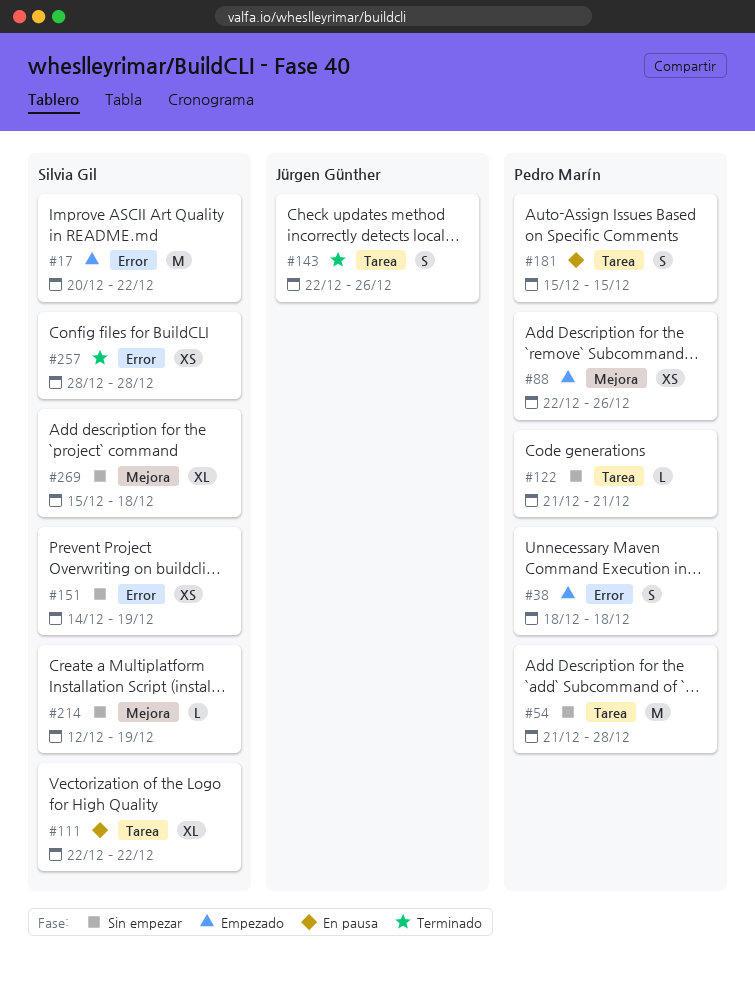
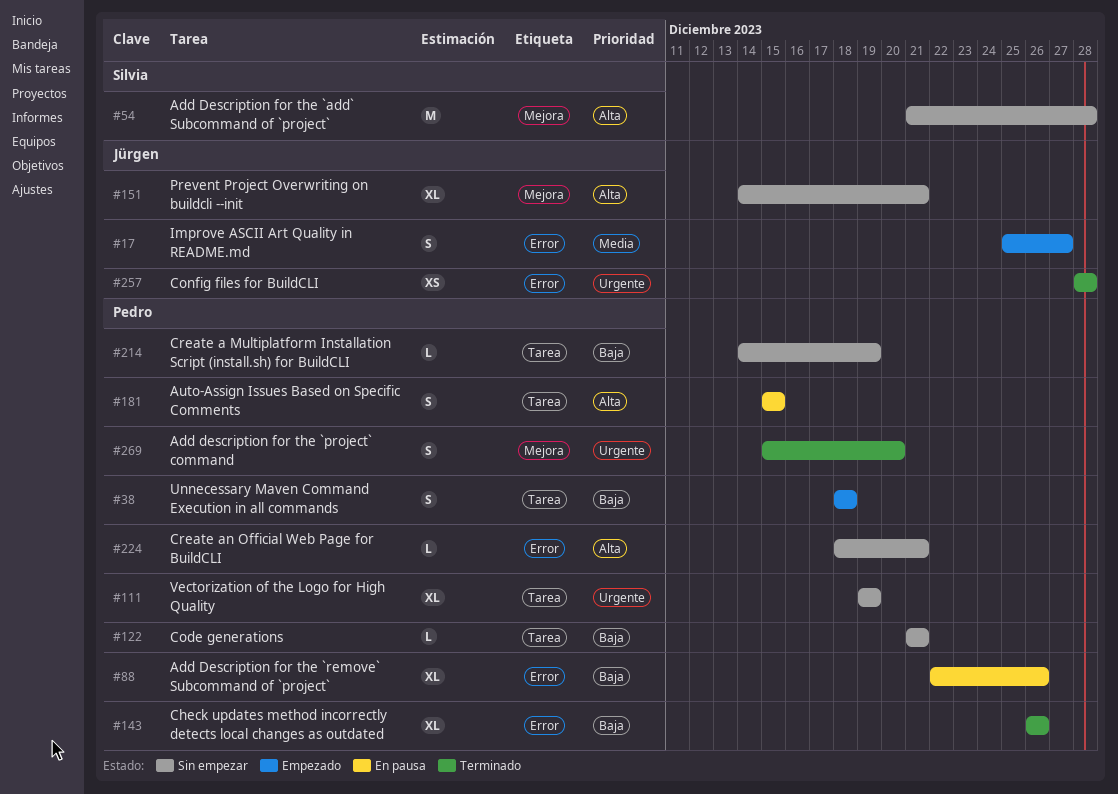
#17, owner: Silvia Gil -> Jürgen Günther
#17, estimate: M -> S
#17, start: Dec 20 -> Dec 25
#17, due: Dec 22 -> Dec 27
#38, label: Error -> Tarea
#54, owner: Pedro Marín -> Silvia Gil
#54, label: Tarea -> Mejora
#88, status: Empezado -> En pausa
#88, label: Mejora -> Error
#88, estimate: XS -> XL
#111, status: En pausa -> Sin empezar
#111, owner: Silvia Gil -> Pedro Marín
#111, start: Dec 22 -> Dec 19
#111, due: Dec 22 -> Dec 19
#143, owner: Jürgen Günther -> Pedro Marín
#143, label: Tarea -> Error
#143, estimate: S -> XL
#143, start: Dec 22 -> Dec 26
#151, owner: Silvia Gil -> Jürgen Günther
#151, label: Error -> Mejora
#151, estimate: XS -> XL
#151, due: Dec 19 -> Dec 21
#214, owner: Silvia Gil -> Pedro Marín
#214, label: Mejora -> Tarea
#214, start: Dec 12 -> Dec 14
#224: none -> present
#257, owner: Silvia Gil -> Jürgen Günther
#269, status: Sin empezar -> Terminado
#269, owner: Silvia Gil -> Pedro Marín
#269, estimate: XL -> S
#269, due: Dec 18 -> Dec 20

